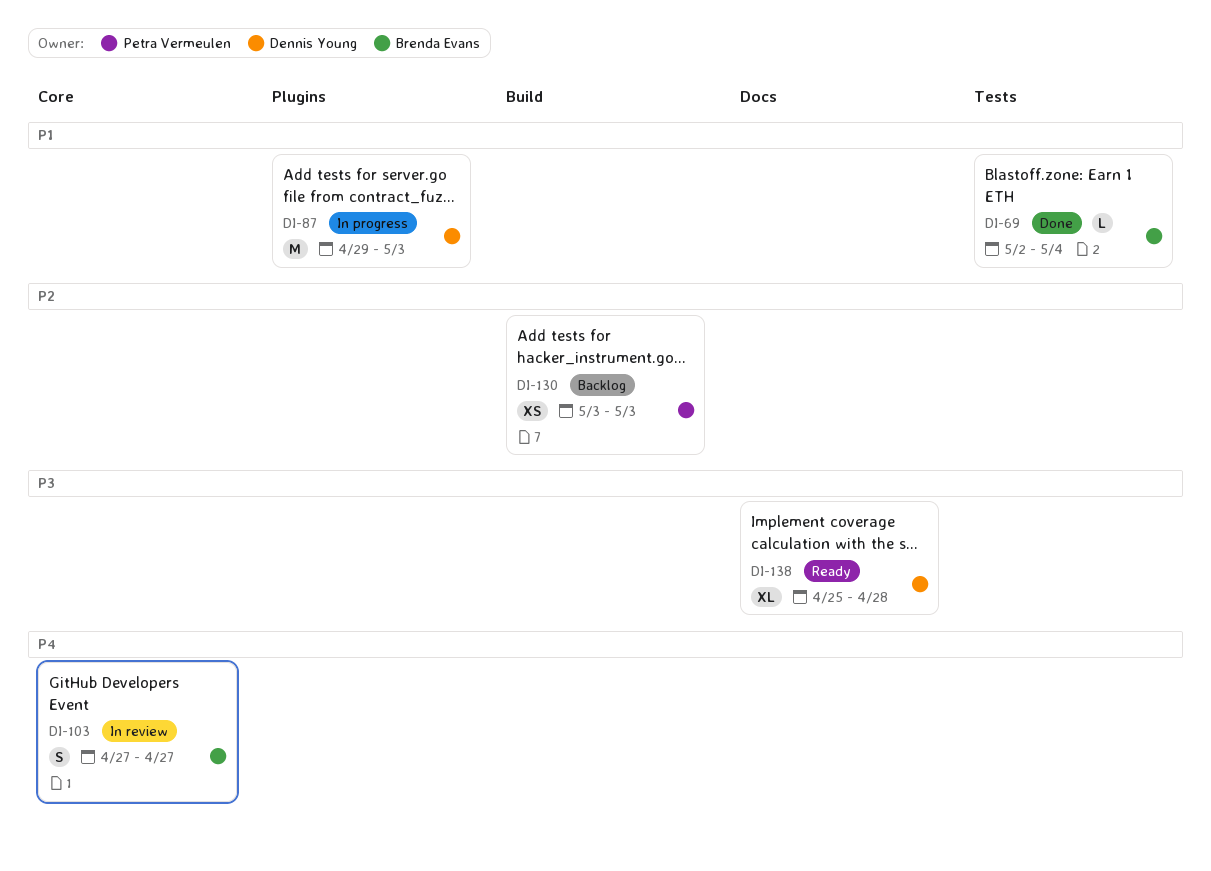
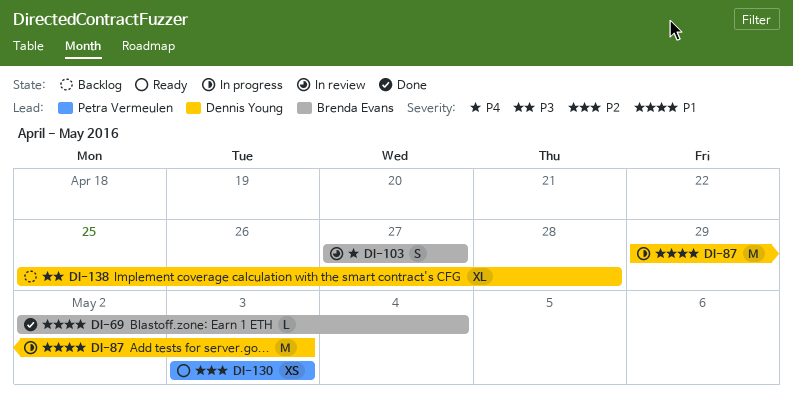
DI-130, status: Backlog -> Ready
DI-138, status: Ready -> Backlog

